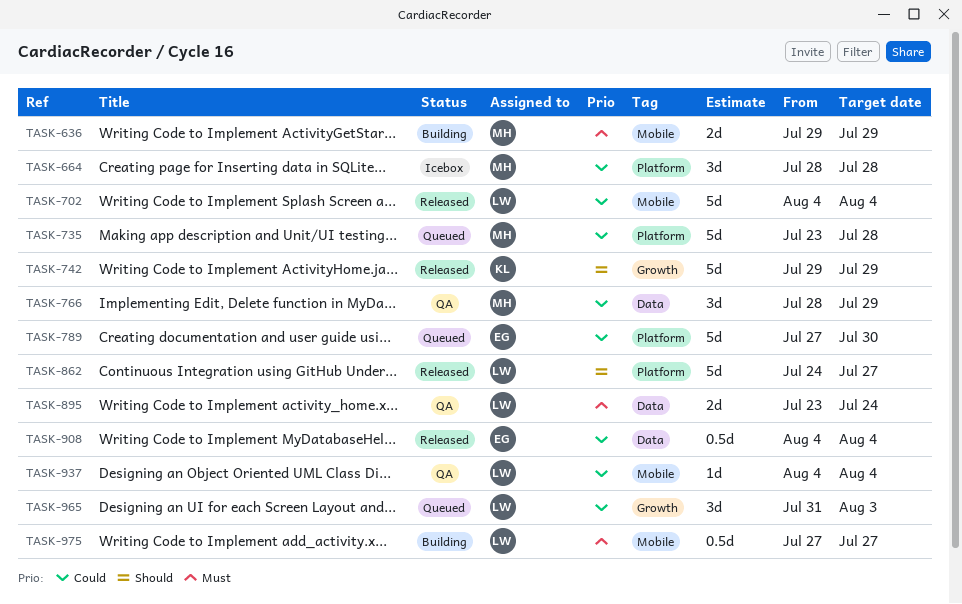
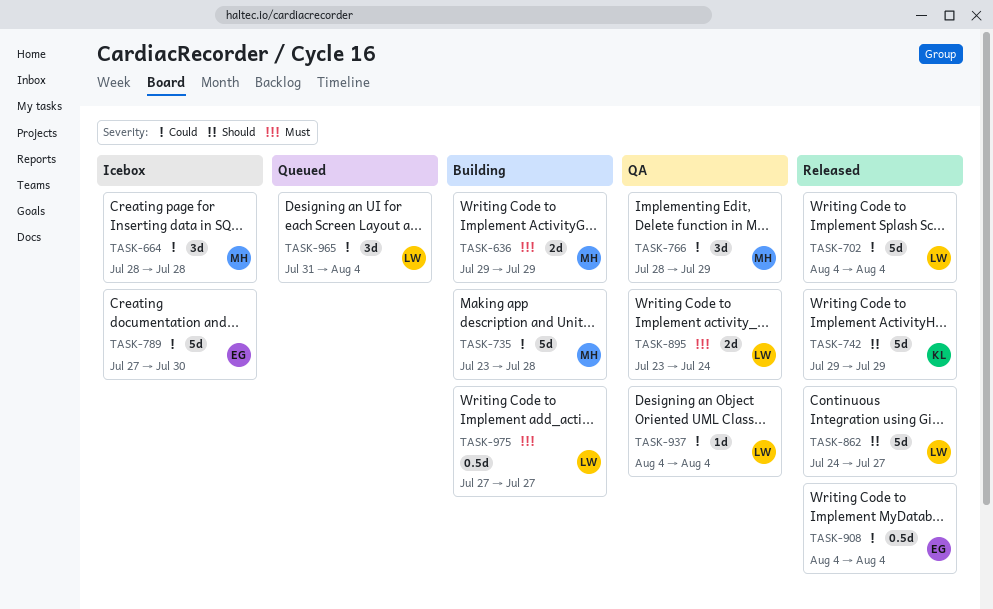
TASK-735, status: Queued -> Building
TASK-789, status: Queued -> Icebox
TASK-965, due: Aug 3 -> Aug 4

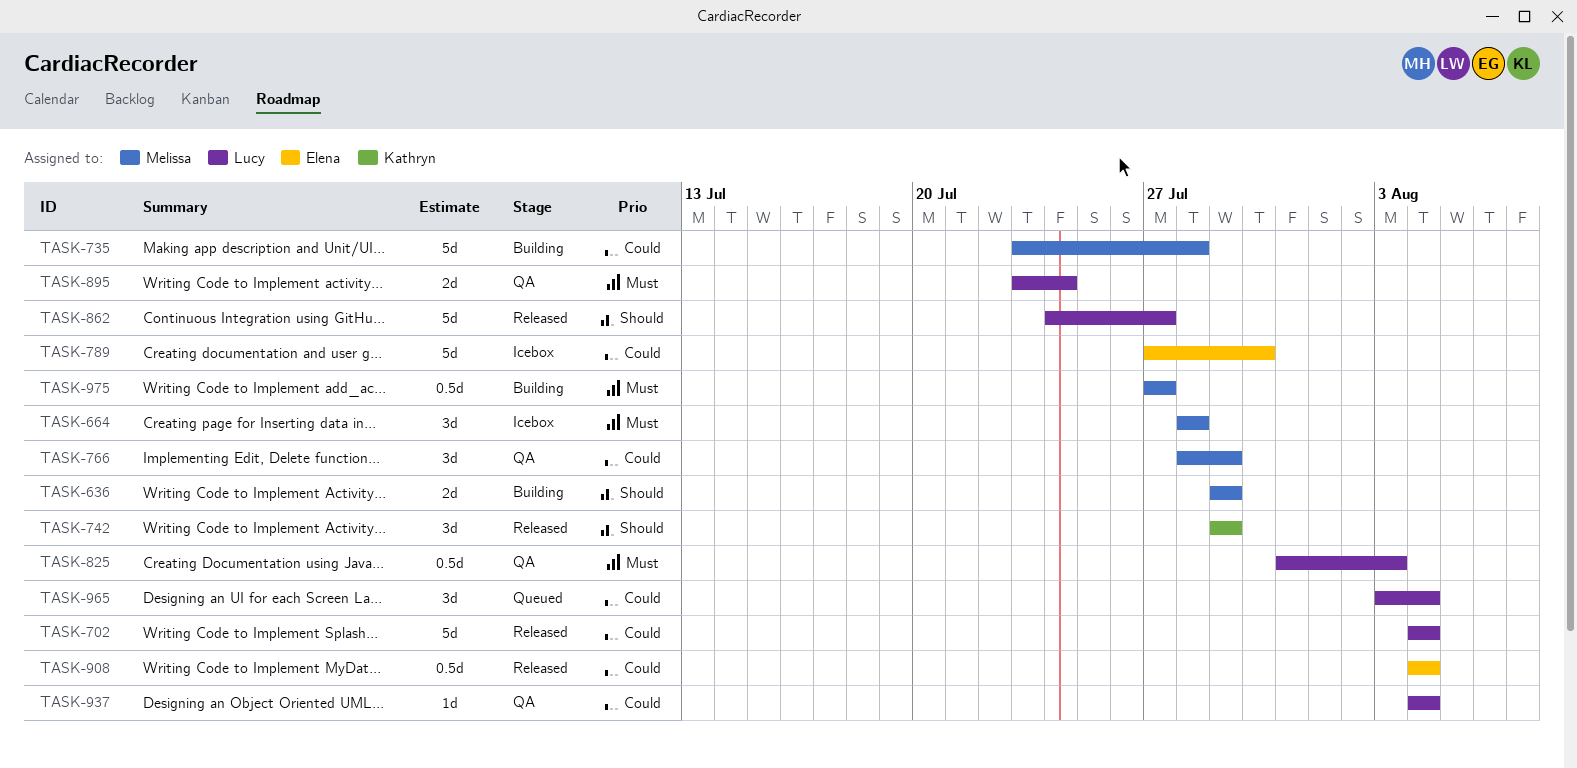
TASK-636, priority: Must -> Should
TASK-664, priority: Could -> Must
TASK-742, estimate: 5d -> 3d
TASK-825: none -> present
TASK-965, start: Jul 31 -> Aug 3
TASK-975, owner: Lucy -> Melissa

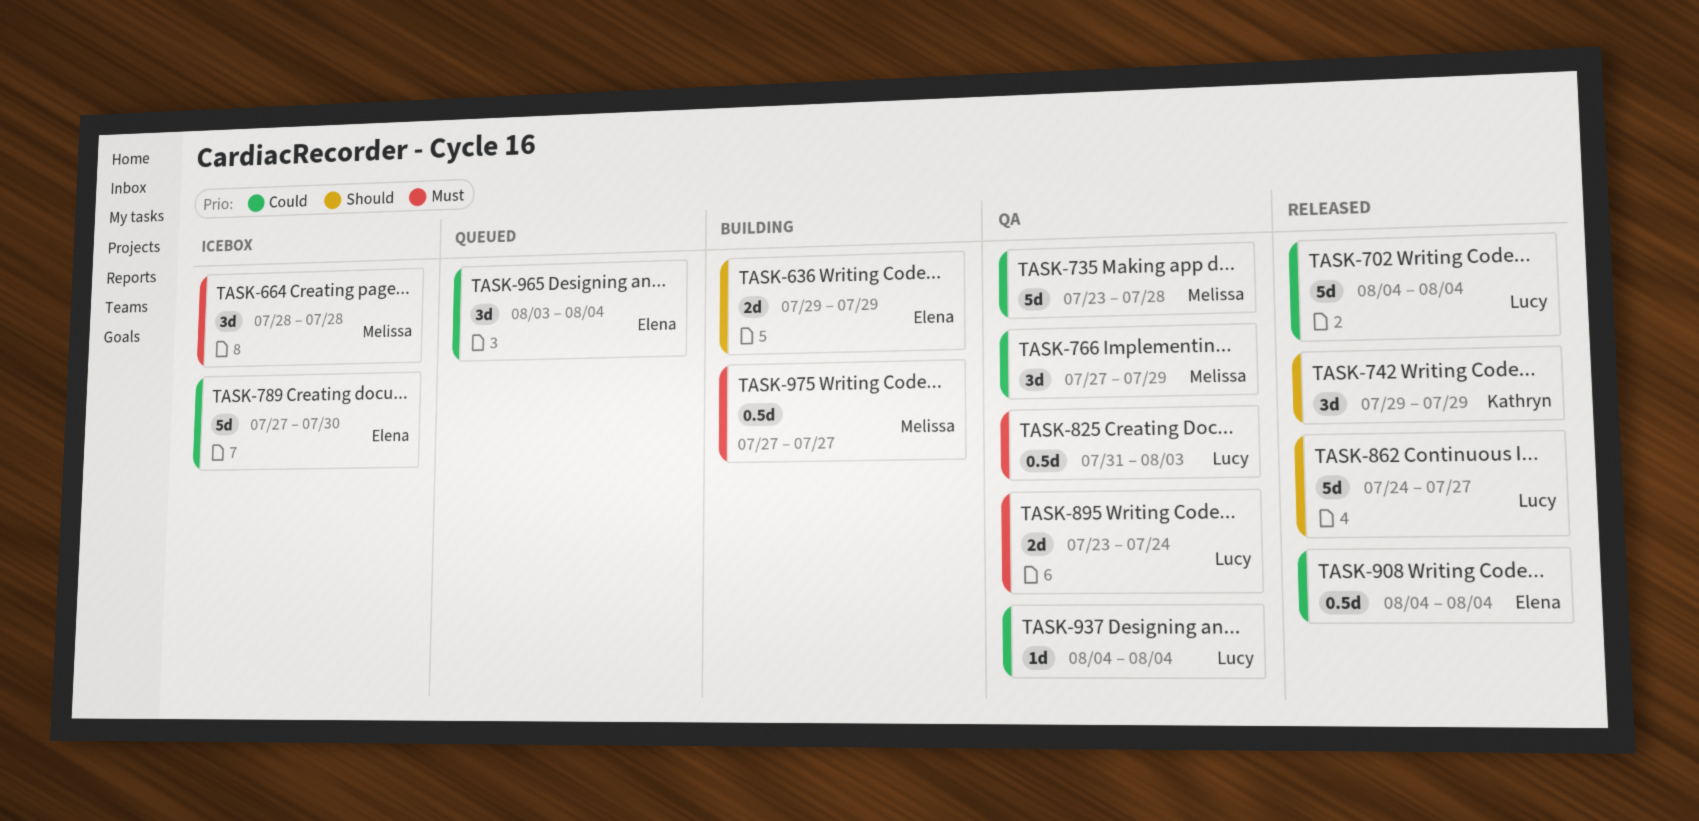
TASK-636, owner: Melissa -> Elena
TASK-735, status: Building -> QA
TASK-766, start: Jul 28 -> Jul 27
TASK-965, owner: Lucy -> Elena

